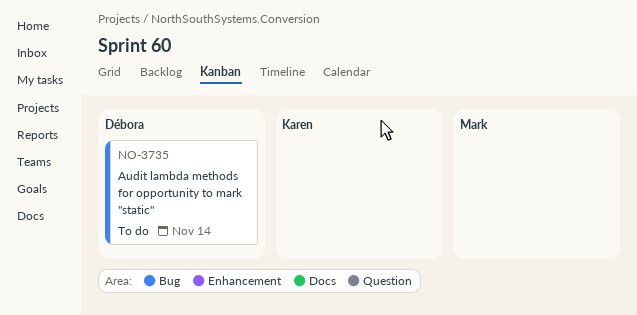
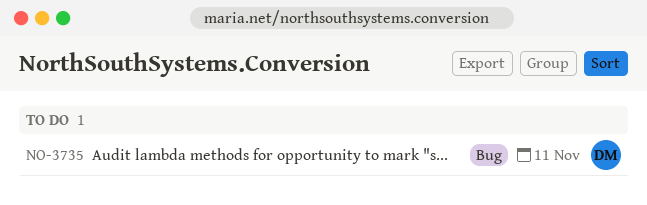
NO-3735, due: Nov 14 -> Nov 11

